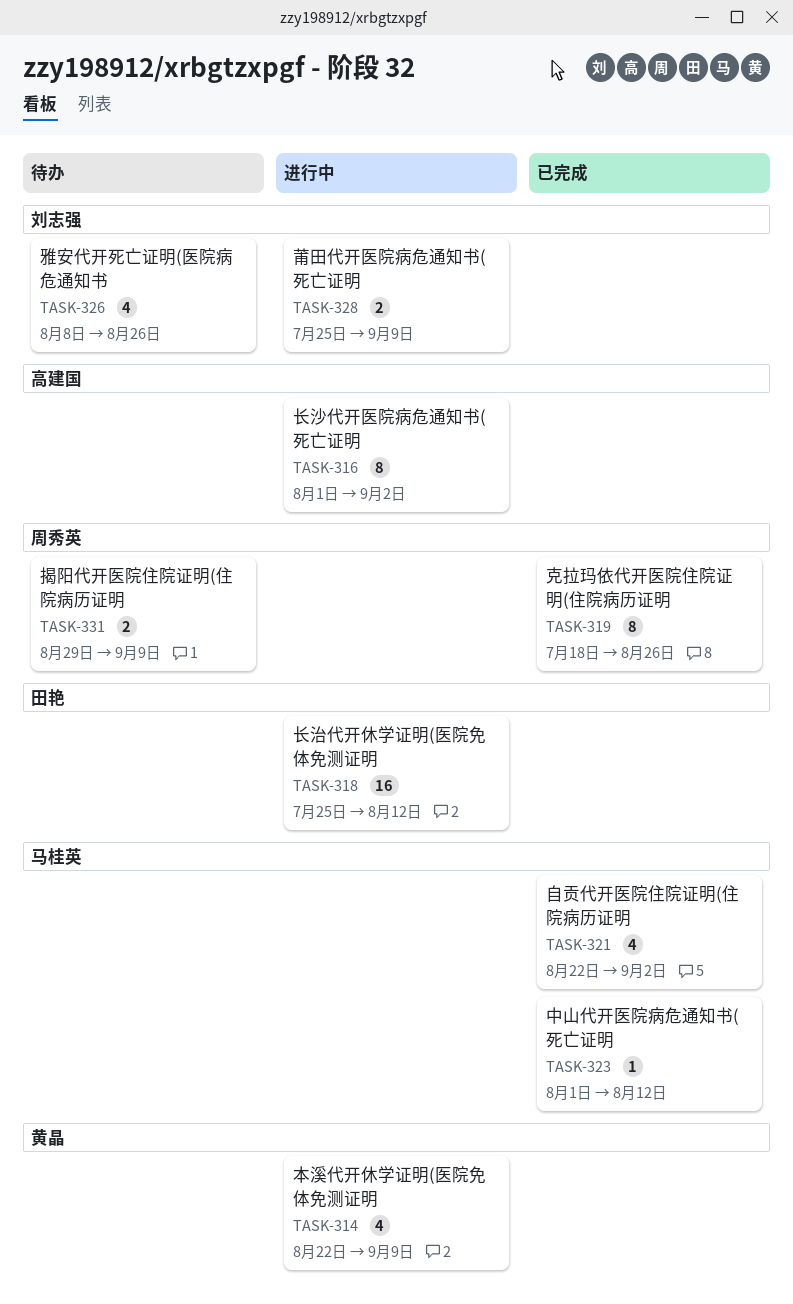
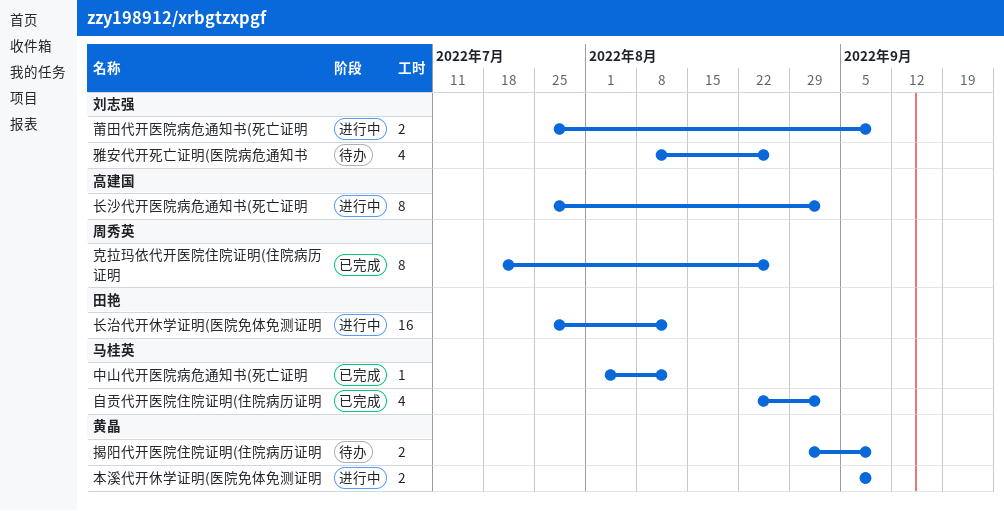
揭阳代开医院住院证明(住院病历证明, owner: 周秀英 -> 黄晶
本溪代开休学证明(医院免体免测证明, estimate: 4 -> 2
本溪代开休学证明(医院免体免测证明, start: Aug 22 -> Sep 5
长沙代开医院病危通知书(死亡证明, start: Aug 1 -> Jul 25

